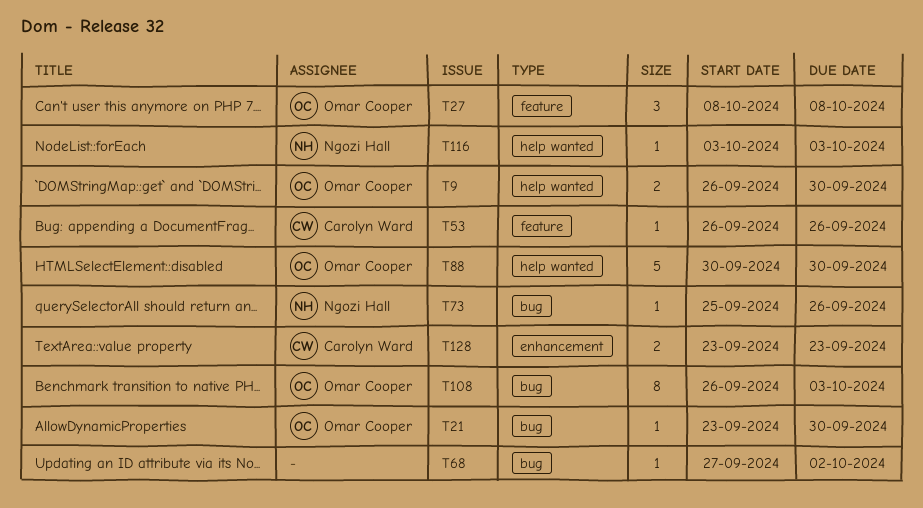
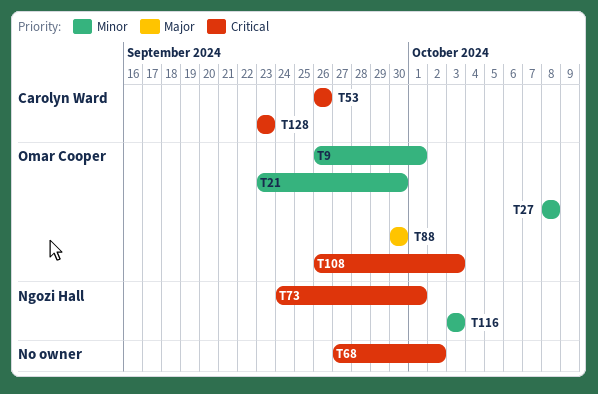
T9, due: Sep 30 -> Oct 1
T73, start: Sep 25 -> Sep 24
T73, due: Sep 26 -> Oct 1

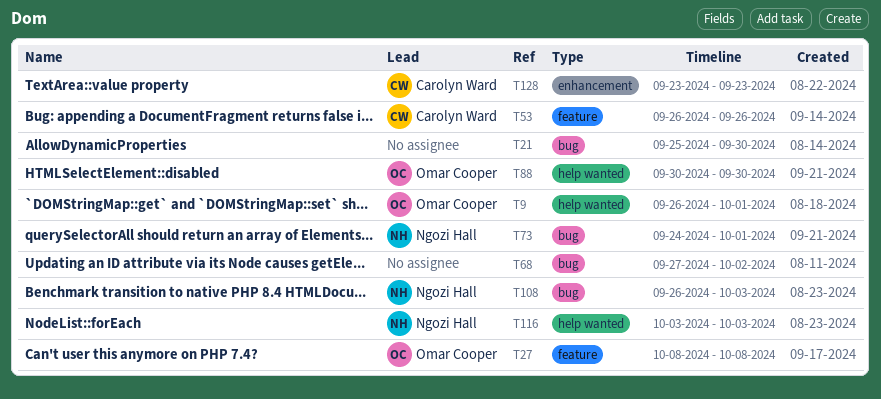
T21, owner: Omar Cooper -> none
T21, start: Sep 23 -> Sep 25
T108, owner: Omar Cooper -> Ngozi Hall

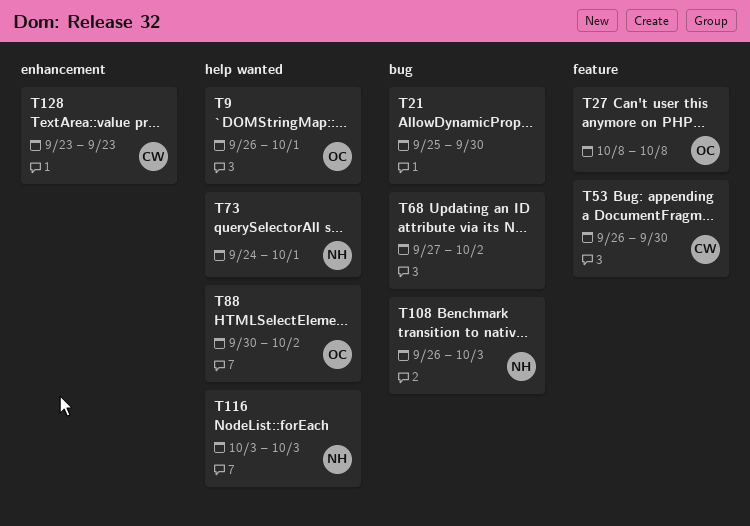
T53, due: Sep 26 -> Sep 30
T73, label: bug -> help wanted
T88, due: Sep 30 -> Oct 2

